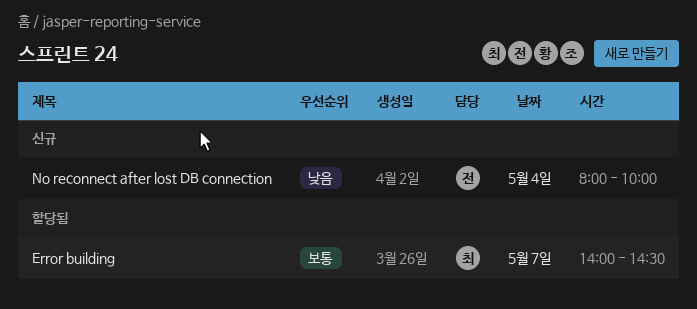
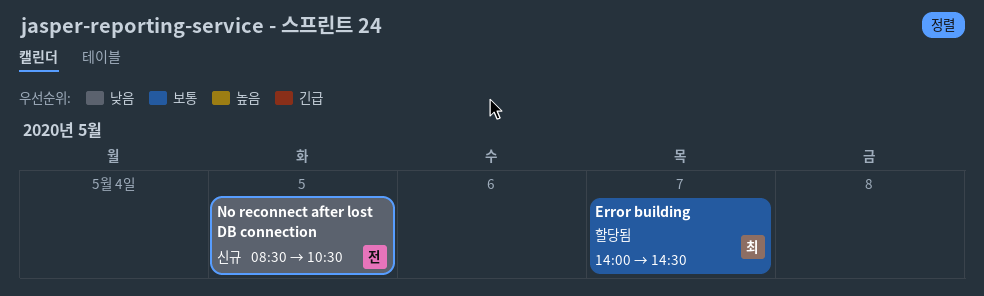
No reconnect after lost DB connection, day: May 4 -> May 5
No reconnect after lost DB connection, begins: 08:00 -> 08:30
No reconnect after lost DB connection, ends: 10:00 -> 10:30

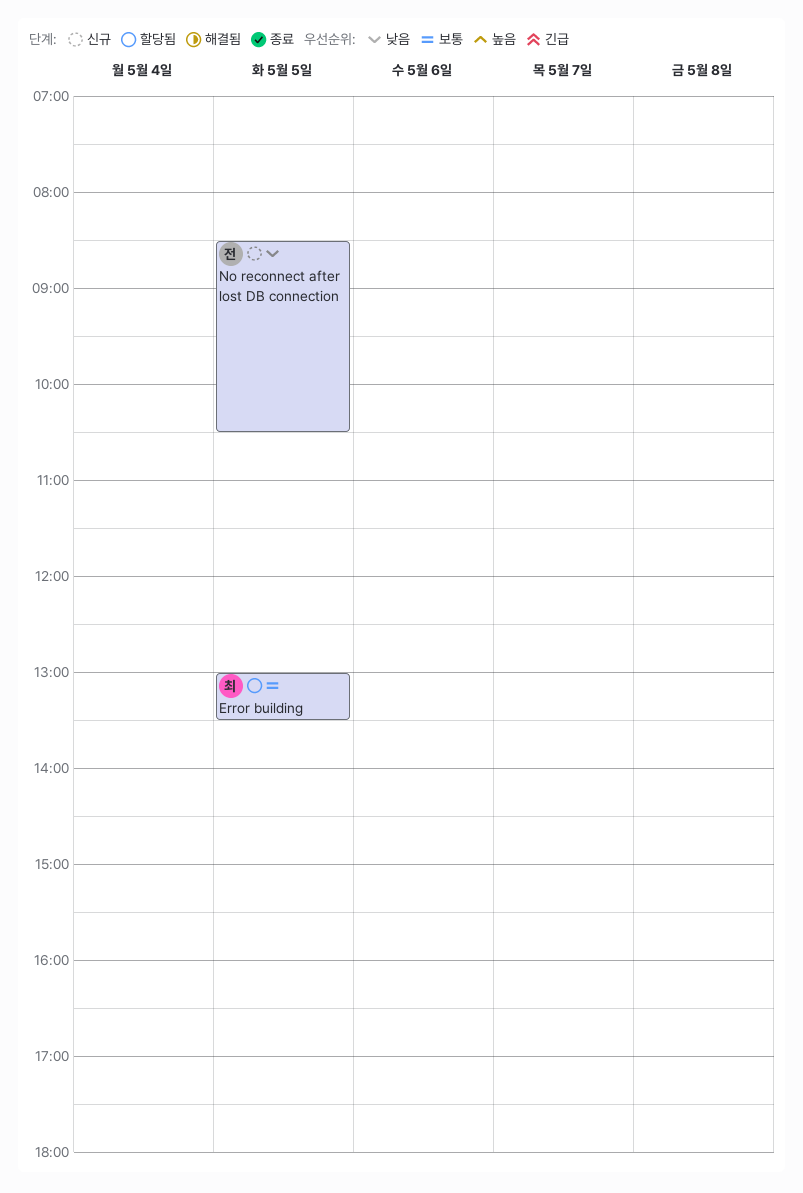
Error building, day: May 7 -> May 5
Error building, begins: 14:00 -> 13:00
Error building, ends: 14:30 -> 13:30

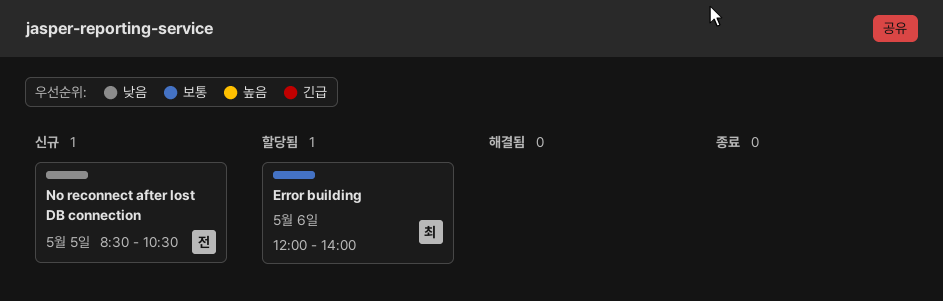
Error building, day: May 5 -> May 6
Error building, begins: 13:00 -> 12:00
Error building, ends: 13:30 -> 14:00

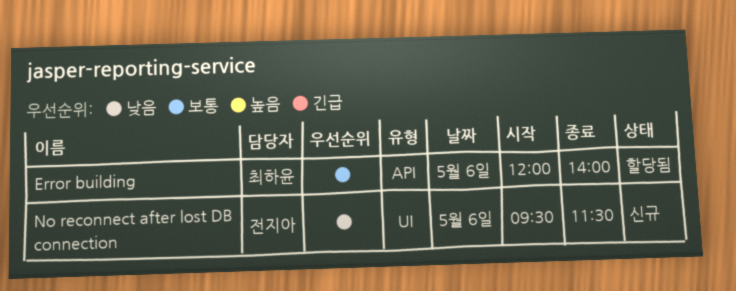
No reconnect after lost DB connection, day: May 5 -> May 6
No reconnect after lost DB connection, begins: 08:30 -> 09:30
No reconnect after lost DB connection, ends: 10:30 -> 11:30

